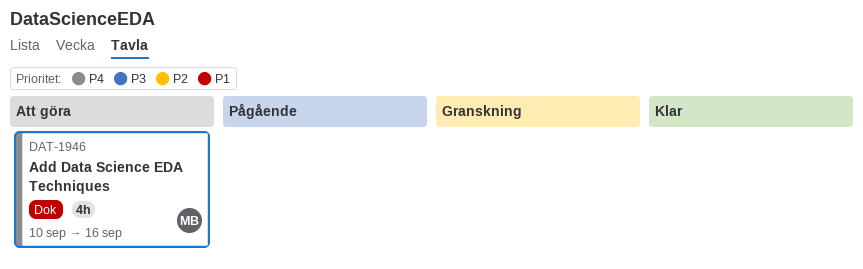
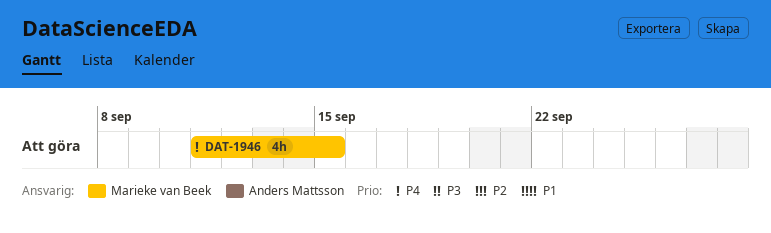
DAT-1946, start: Sep 10 -> Sep 11
DAT-1946, due: Sep 16 -> Sep 15

